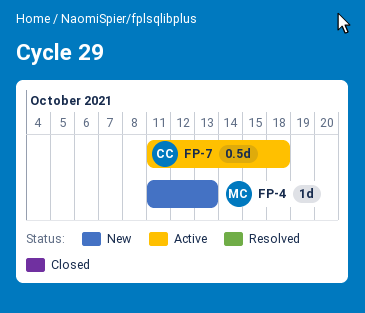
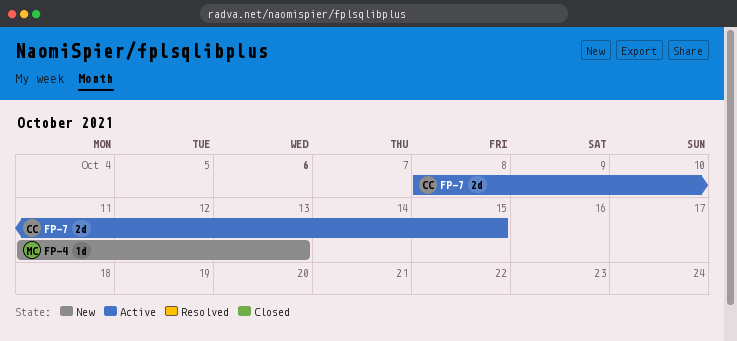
FP-7, estimate: 0.5d -> 2d
FP-7, start: Oct 11 -> Oct 8
FP-7, due: Oct 18 -> Oct 15

